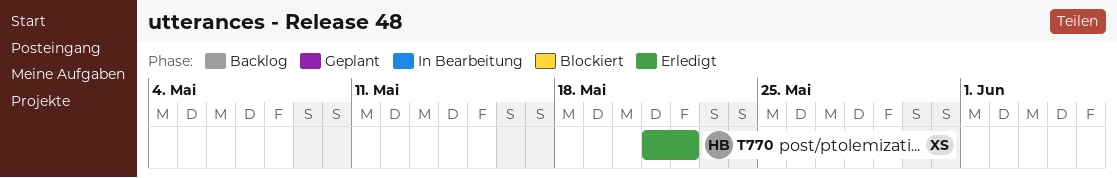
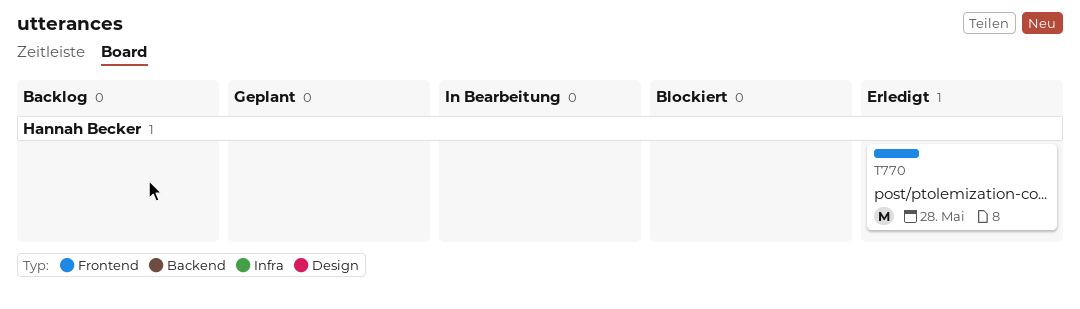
T770, estimate: XS -> M
T770, due: May 22 -> May 28

